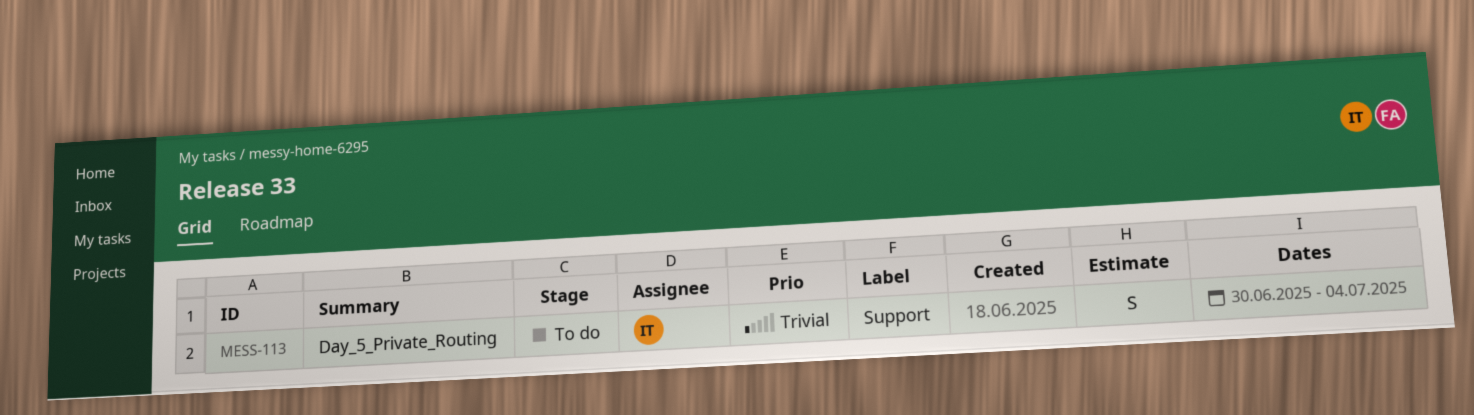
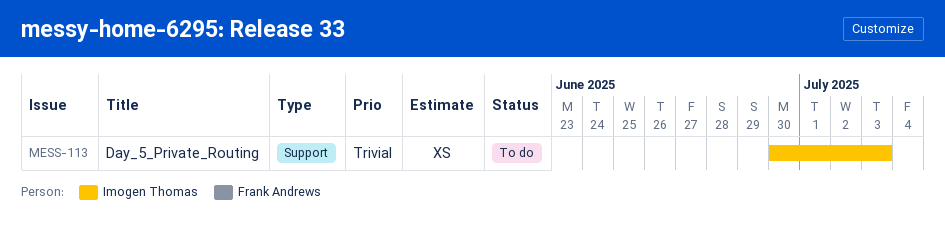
MESS-113, estimate: S -> XS
MESS-113, due: Jul 4 -> Jul 3

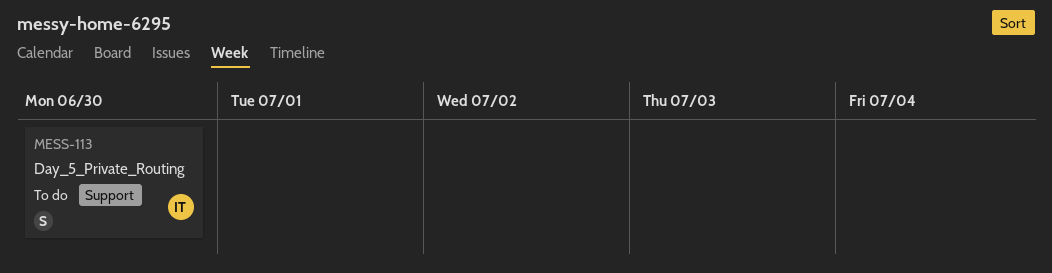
MESS-113, estimate: XS -> S
MESS-113, due: Jul 3 -> Jun 30

